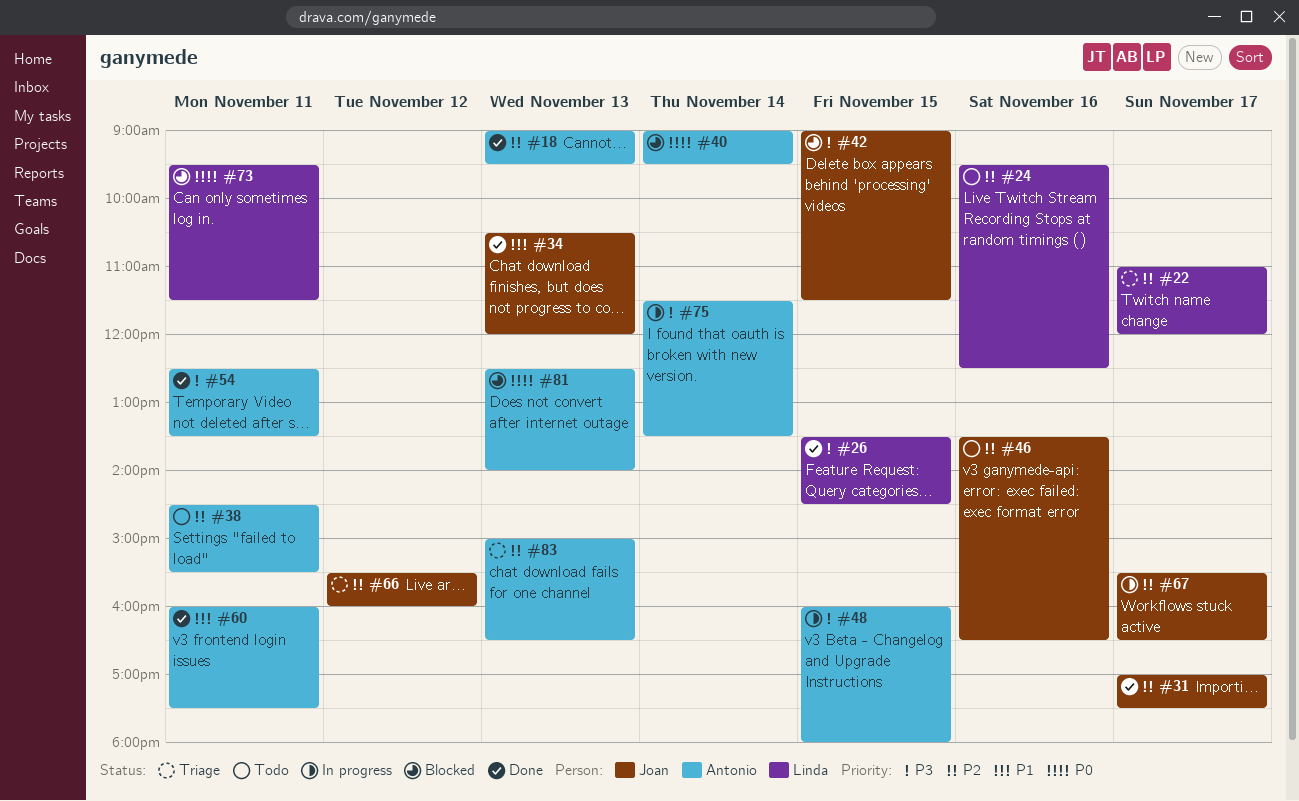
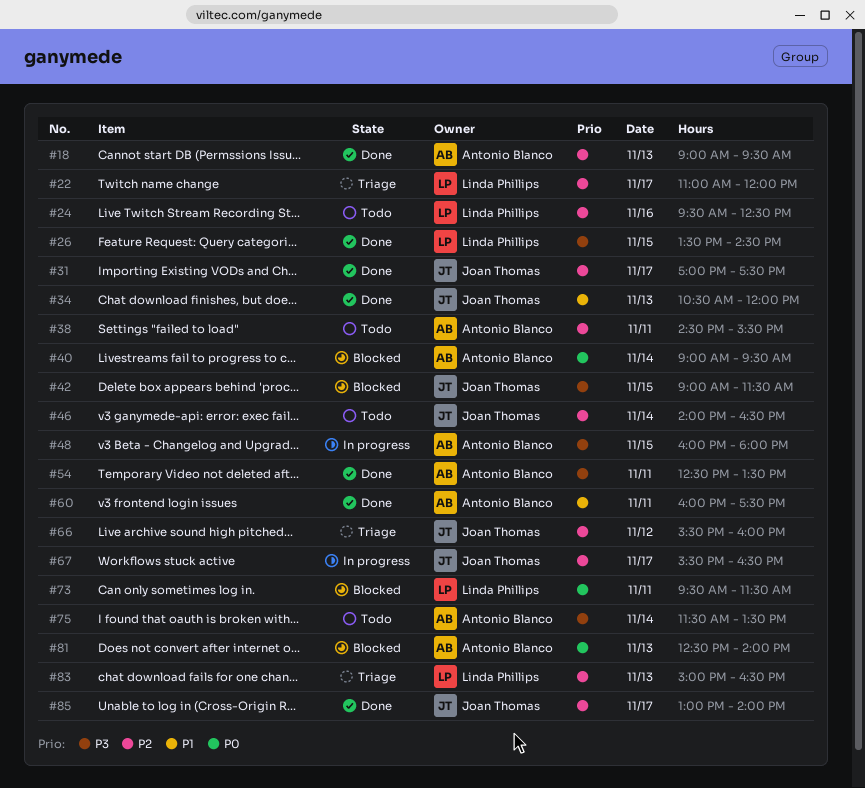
#46, day: Nov 16 -> Nov 14
#46, begins: 13:30 -> 14:00
#75, status: In progress -> Todo
#83, owner: Antonio Blanco -> Linda Phillips
#85: none -> present

